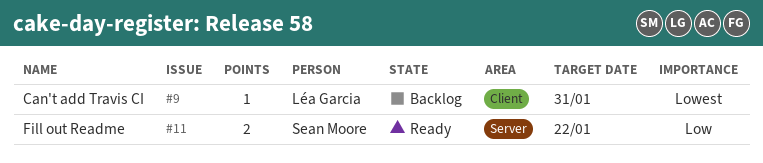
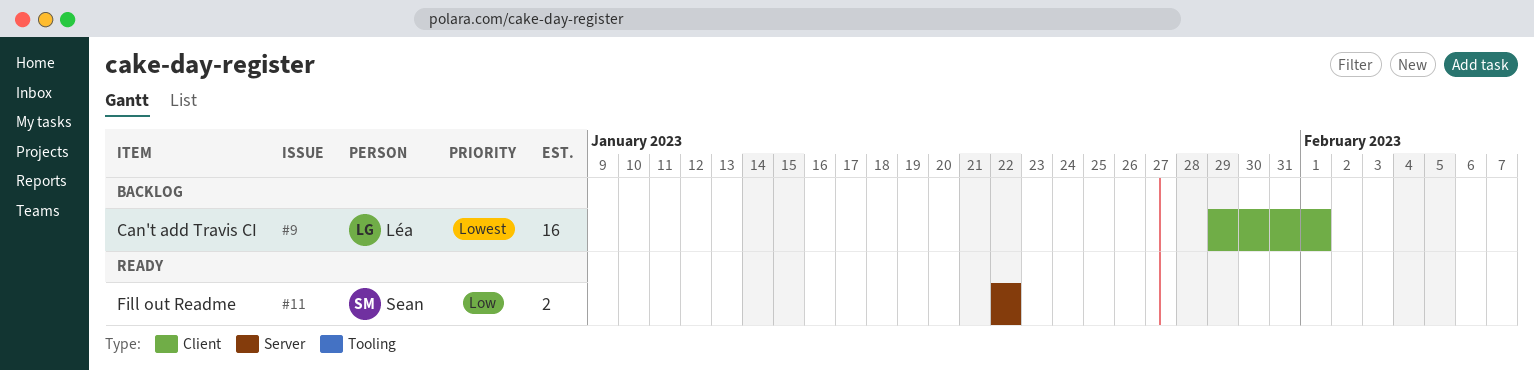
#9, estimate: 1 -> 16
#9, due: Jan 31 -> Feb 1

